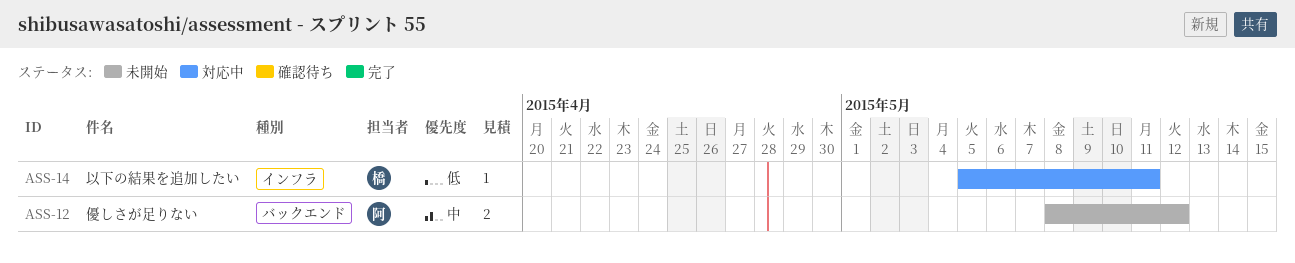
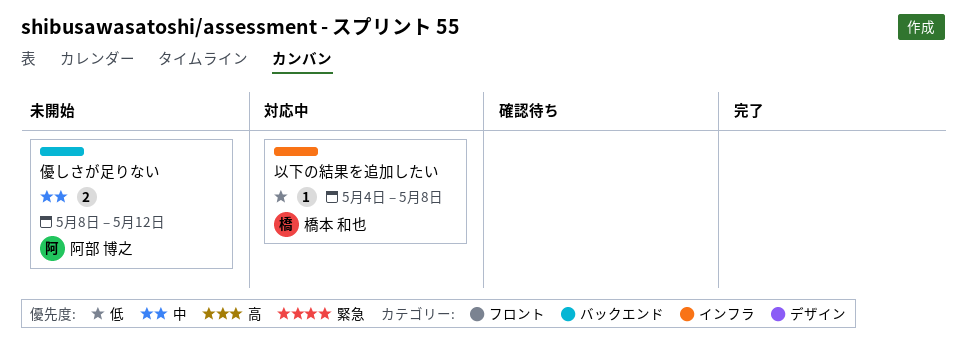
以下の結果を追加したい, start: May 5 -> May 4
以下の結果を追加したい, due: May 11 -> May 8

